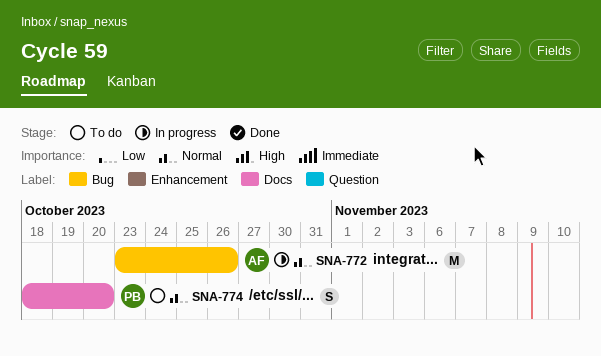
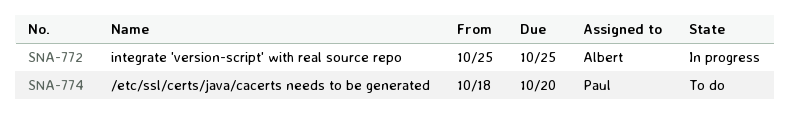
SNA-772, start: Oct 23 -> Oct 25
SNA-772, due: Oct 26 -> Oct 25

